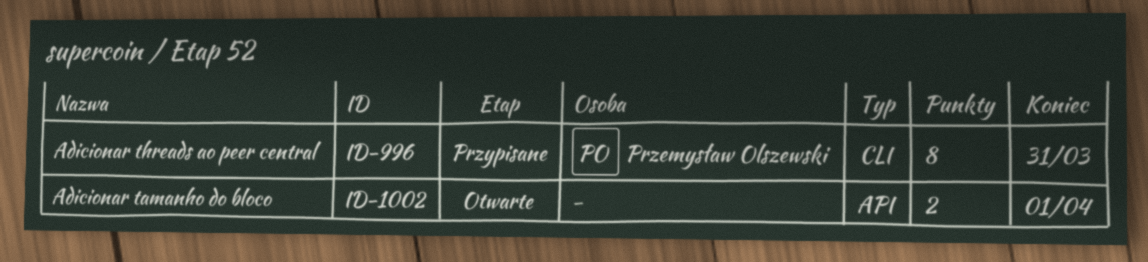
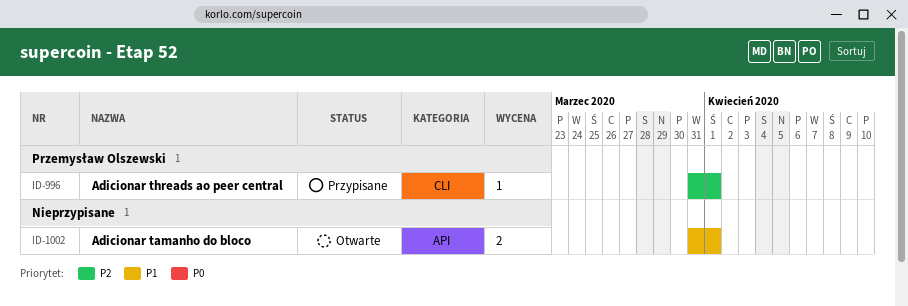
ID-996, estimate: 8 -> 1
ID-996, due: Mar 31 -> Apr 1

